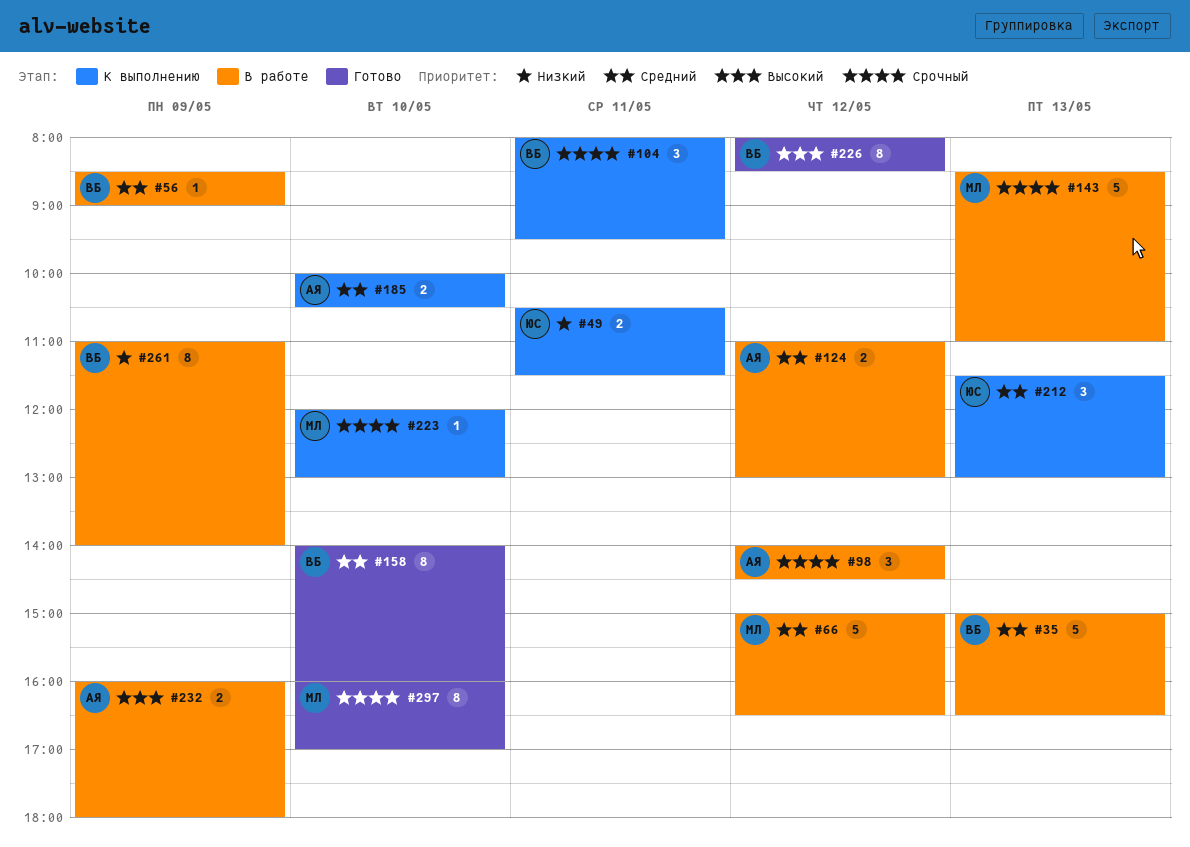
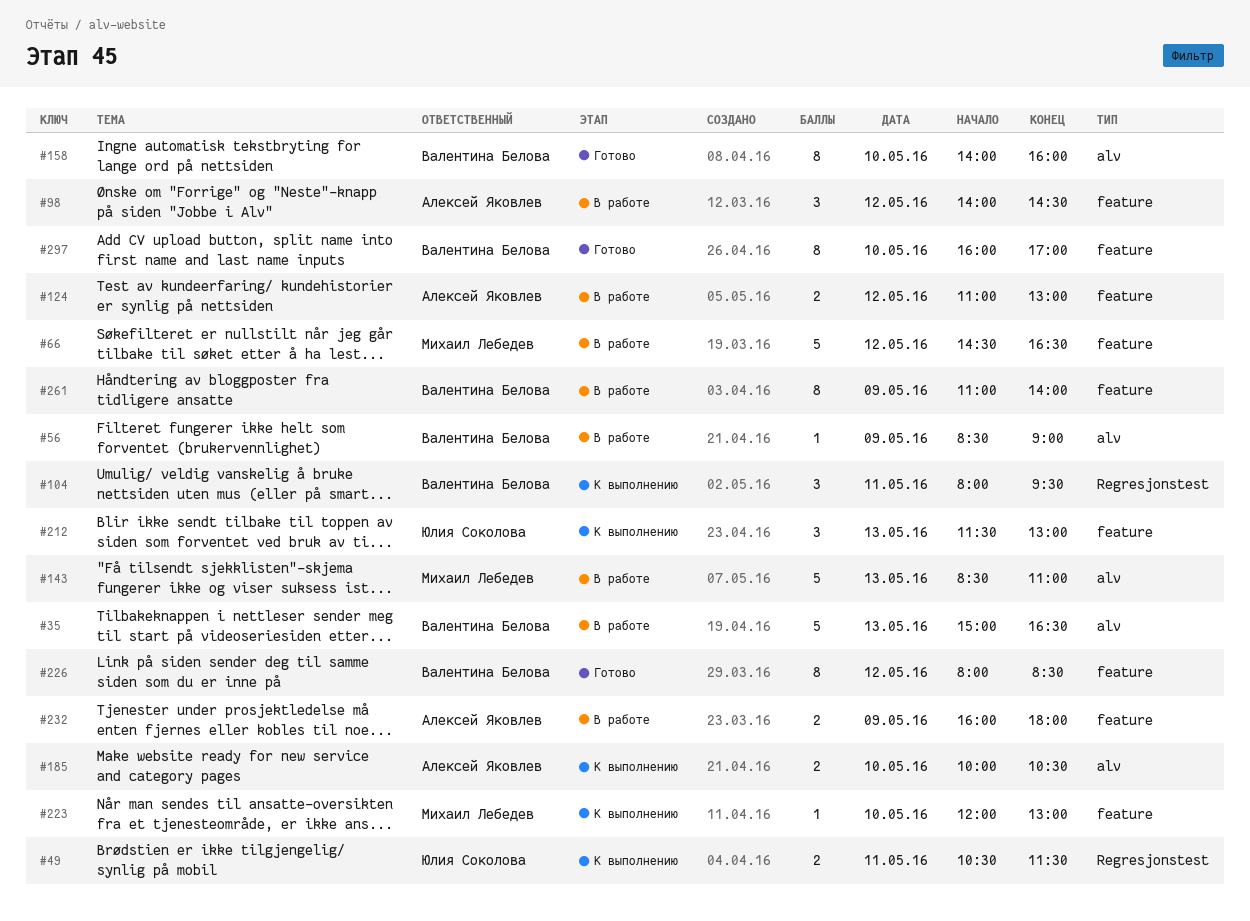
#66, begins: 15:00 -> 14:30
#297, owner: Михаил Лебедев -> Валентина Белова

